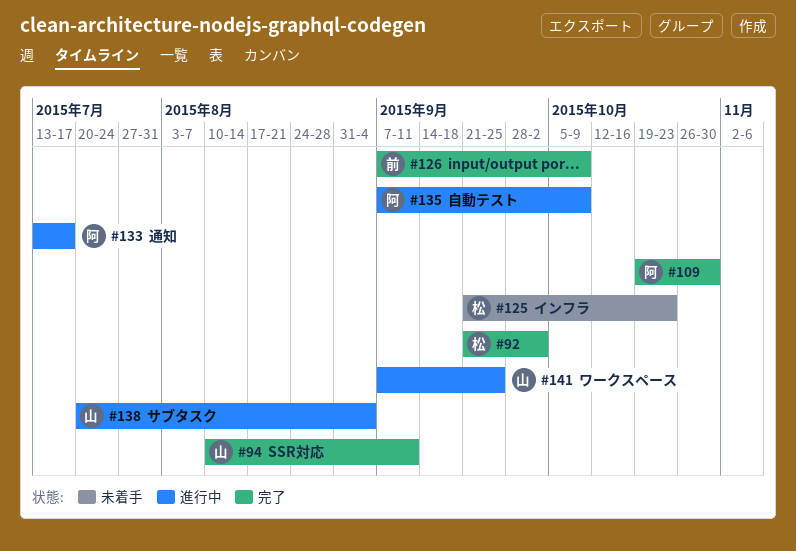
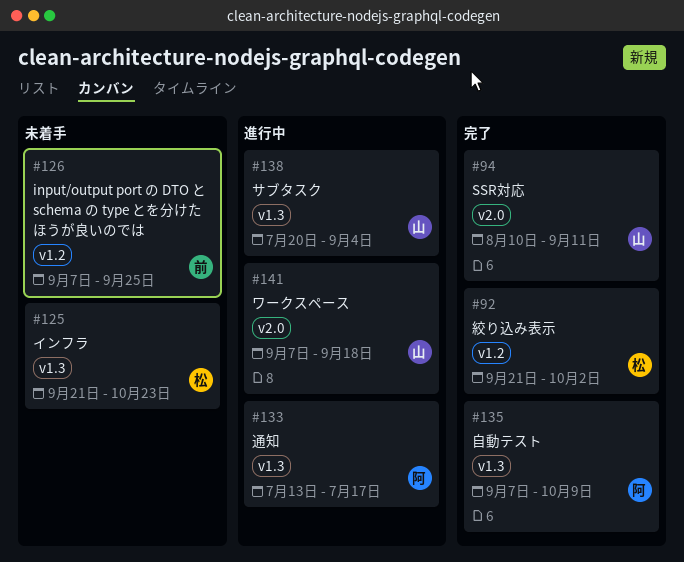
#109: present -> none
#126, status: 完了 -> 未着手
#126, due: Oct 9 -> Sep 25
#135, status: 進行中 -> 完了
#141, due: Sep 25 -> Sep 18

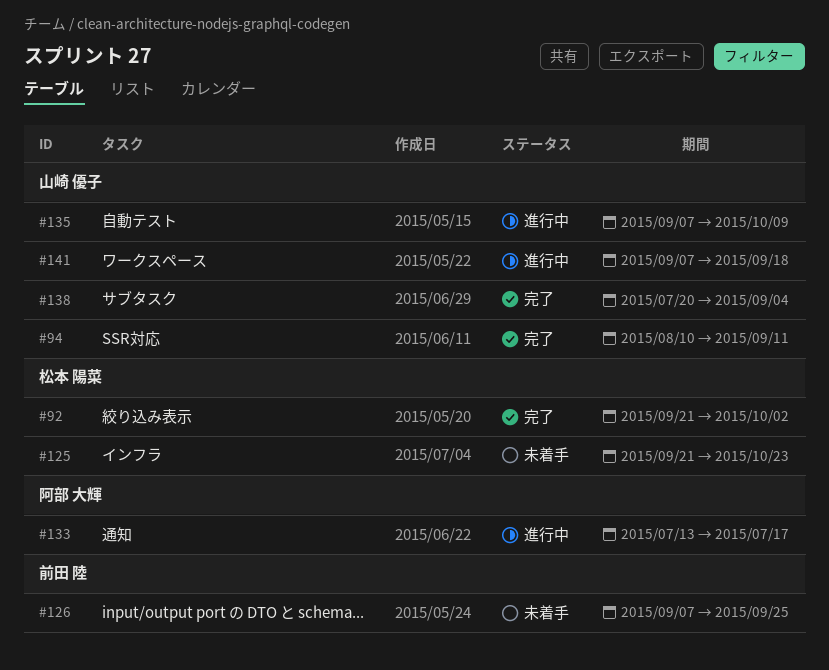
#135, status: 完了 -> 進行中
#135, owner: 阿部 大輝 -> 山崎 優子
#138, status: 進行中 -> 完了

